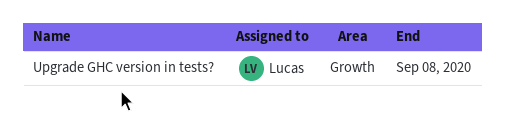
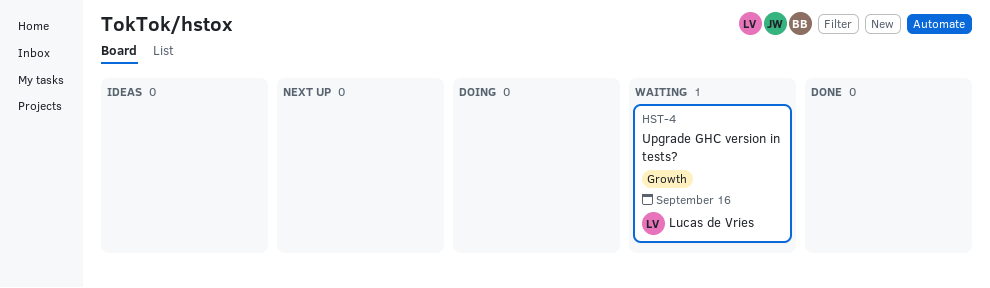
Upgrade GHC version in tests?, due: Sep 8 -> Sep 16

